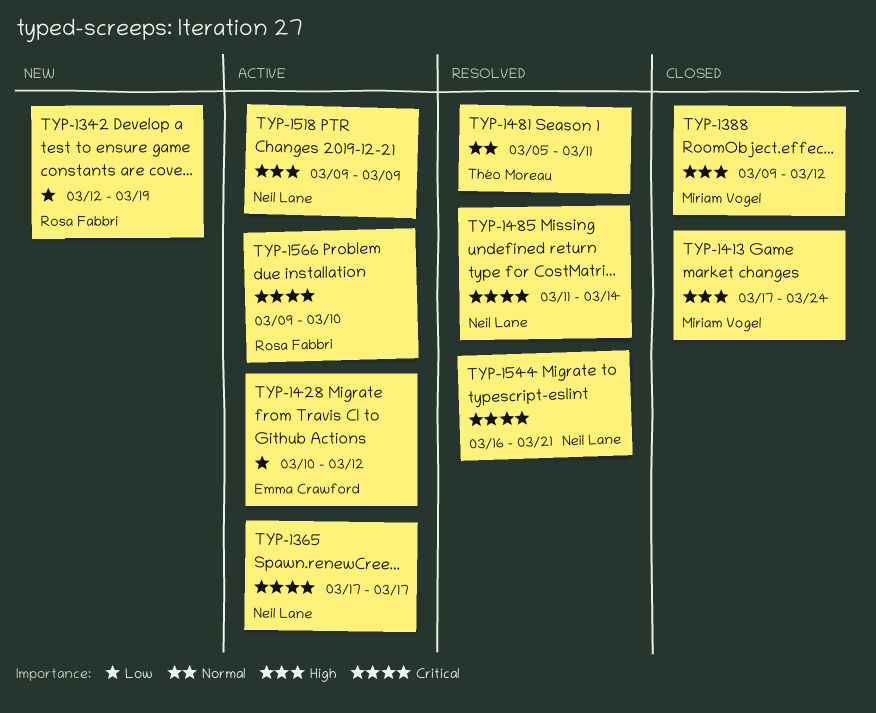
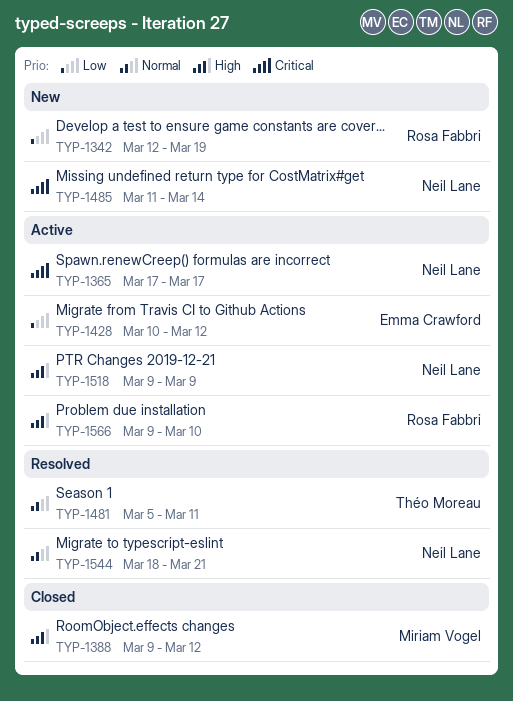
TYP-1413: present -> none
TYP-1485, status: Resolved -> New
TYP-1544, priority: Critical -> Normal
TYP-1544, start: Mar 16 -> Mar 18
TYP-1566, priority: Critical -> High

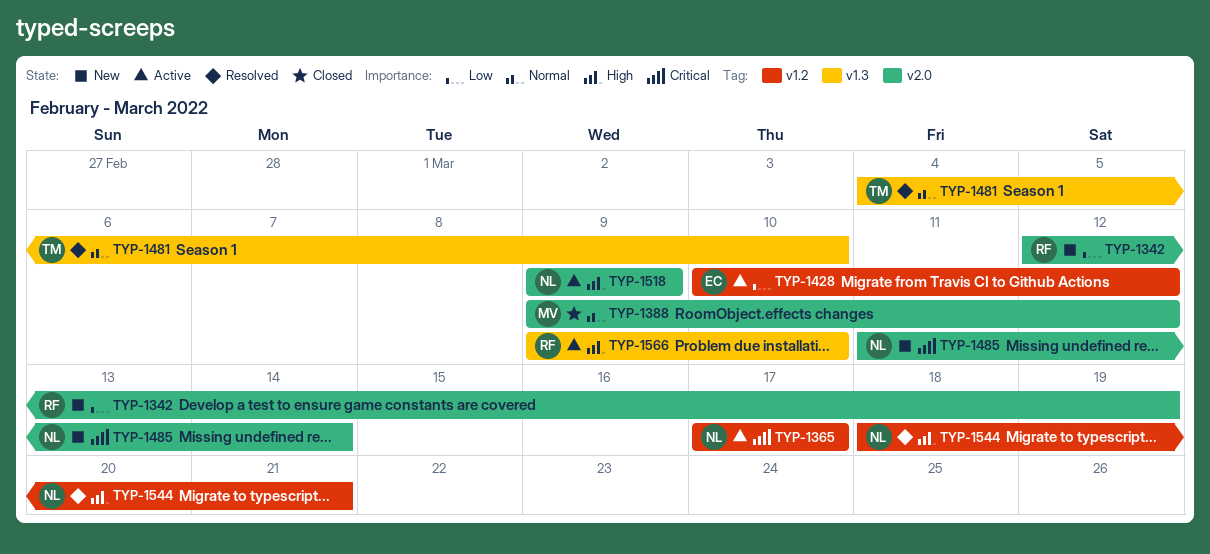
TYP-1388, priority: High -> Normal
TYP-1481, start: Mar 5 -> Mar 4
TYP-1481, due: Mar 11 -> Mar 10
TYP-1544, priority: Normal -> High

